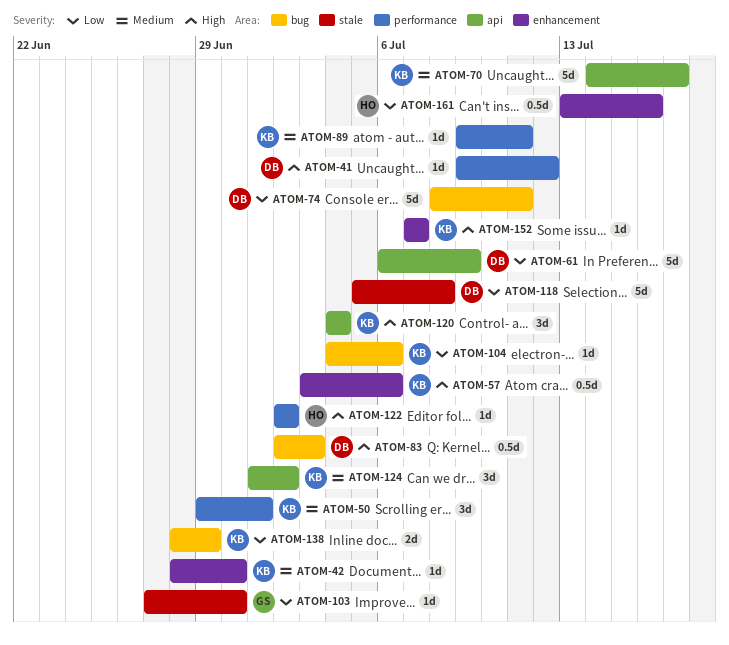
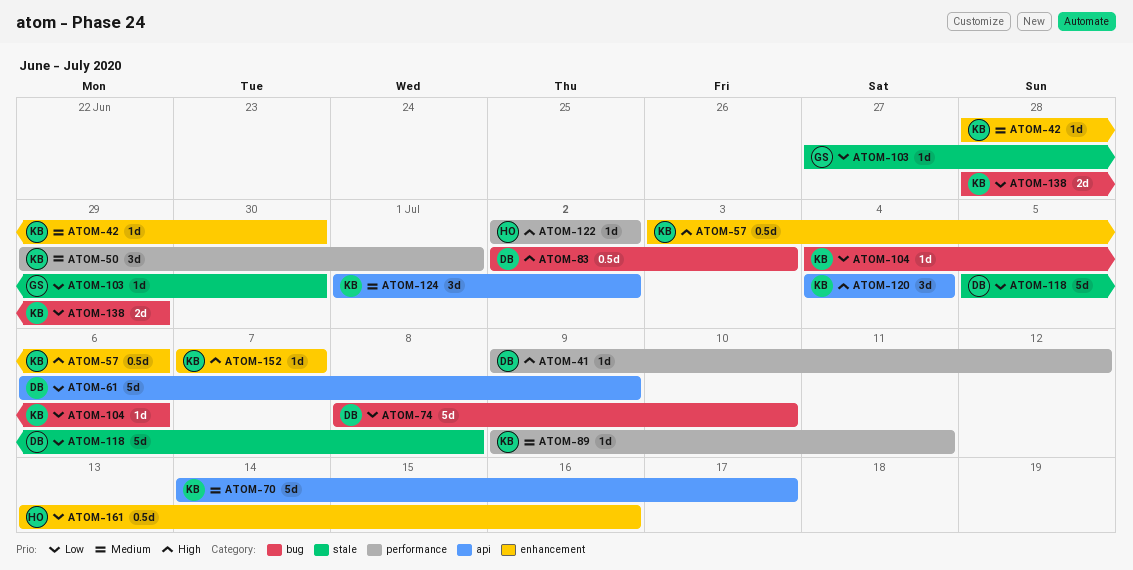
ATOM-74, due: Jul 11 -> Jul 10

